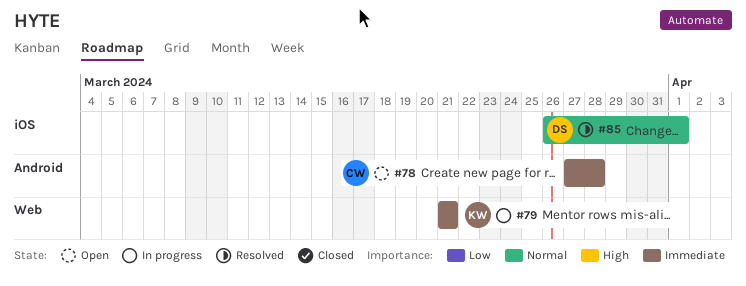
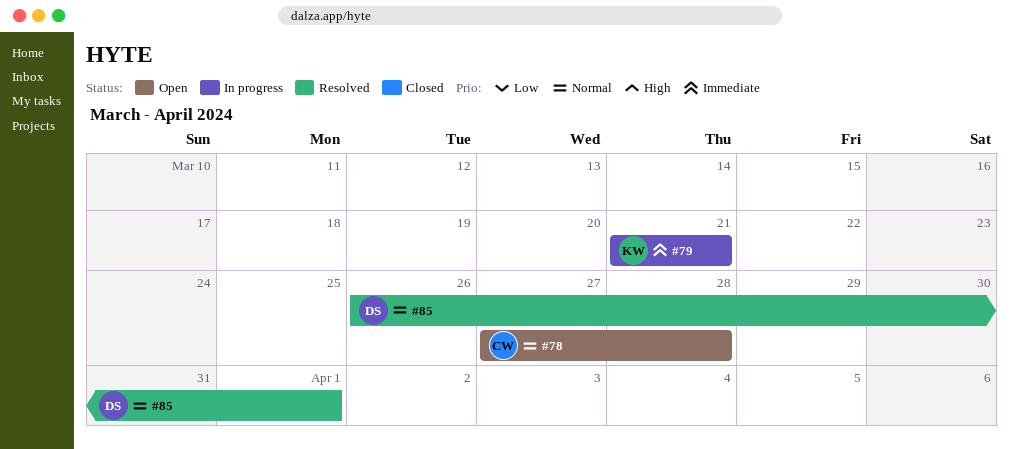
#78, priority: Immediate -> Normal

